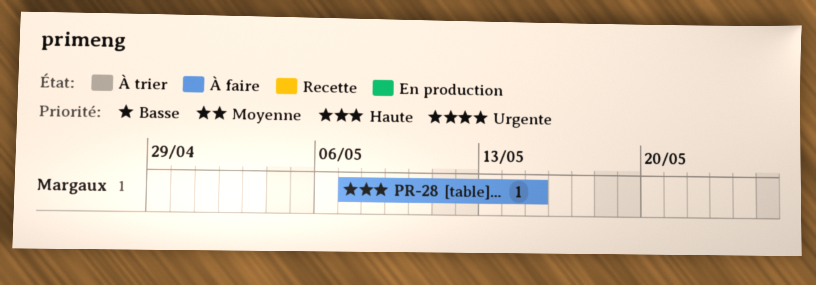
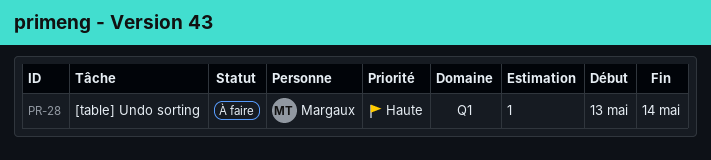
PR-28, start: May 7 -> May 13
PR-28, due: May 15 -> May 14

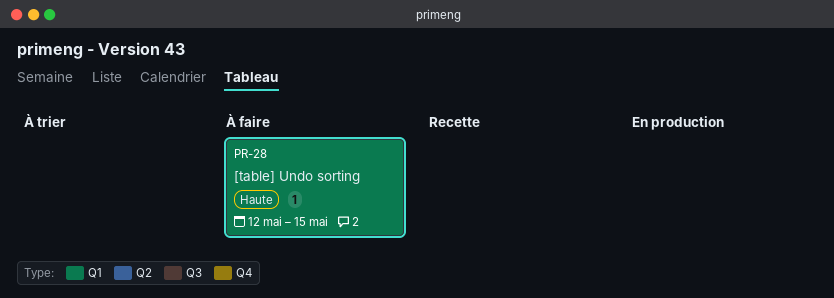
PR-28, start: May 13 -> May 12
PR-28, due: May 14 -> May 15

